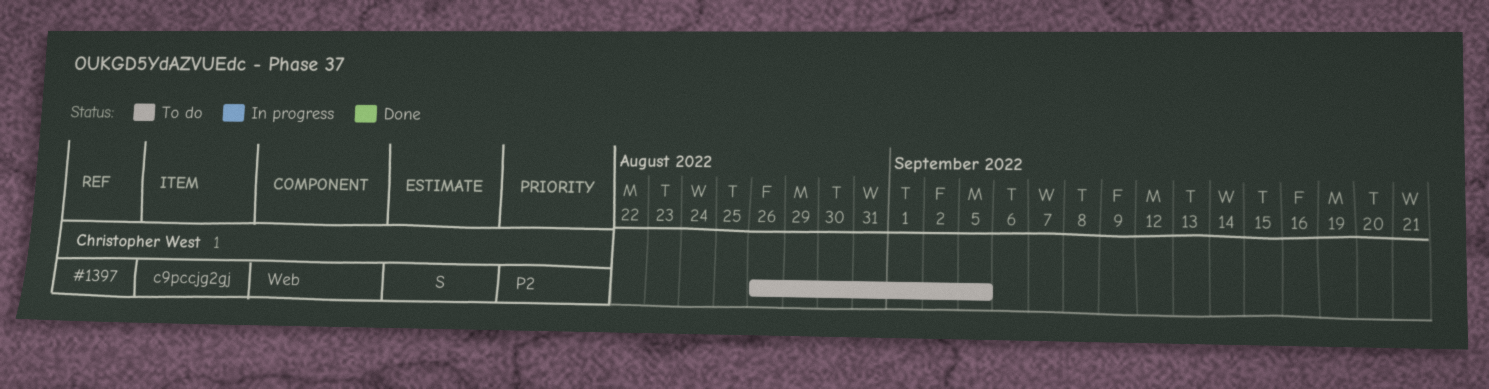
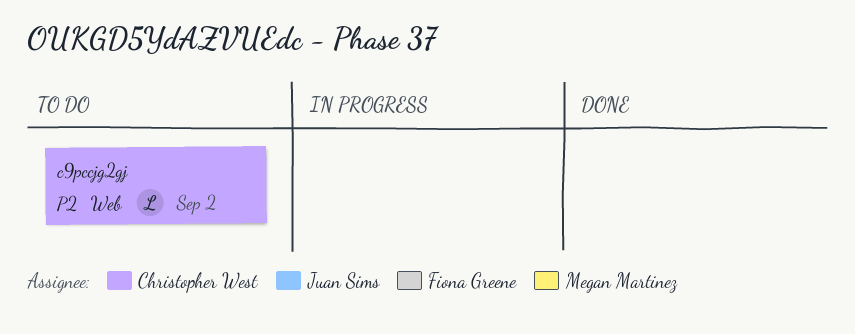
c9pccjg2gj, estimate: S -> L
c9pccjg2gj, due: Sep 5 -> Sep 2

